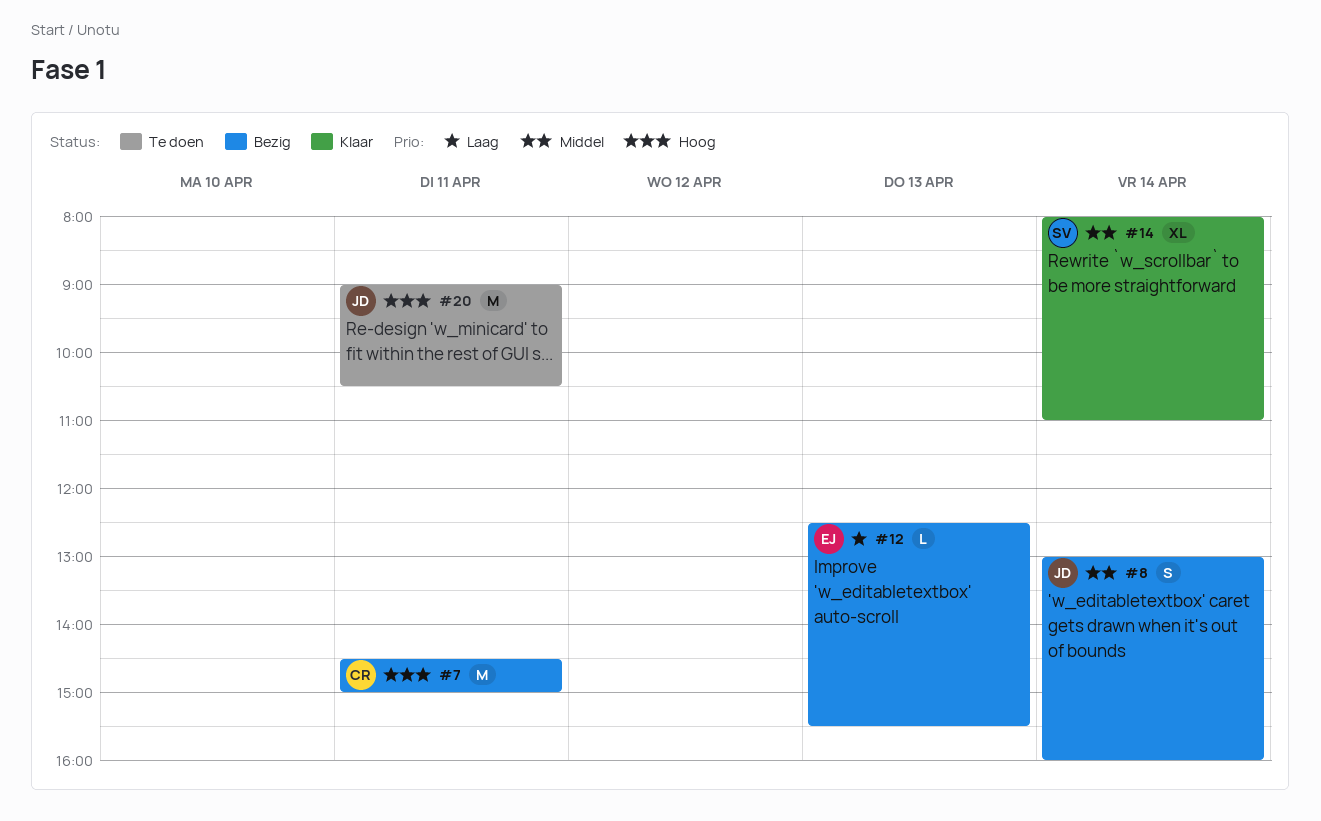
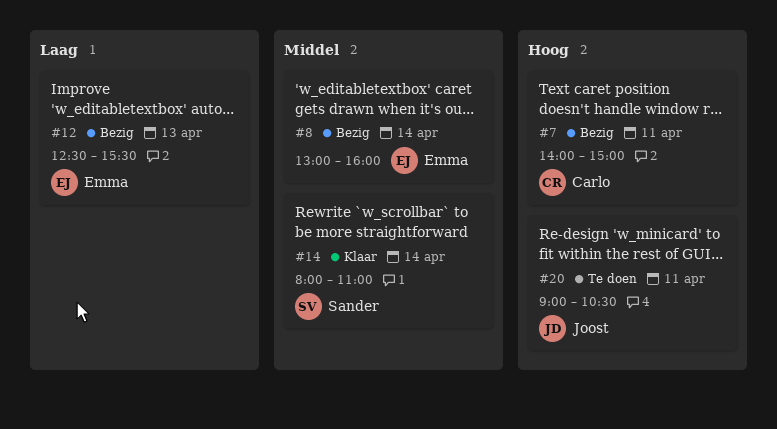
#7, begins: 14:30 -> 14:00
#8, owner: Joost -> Emma

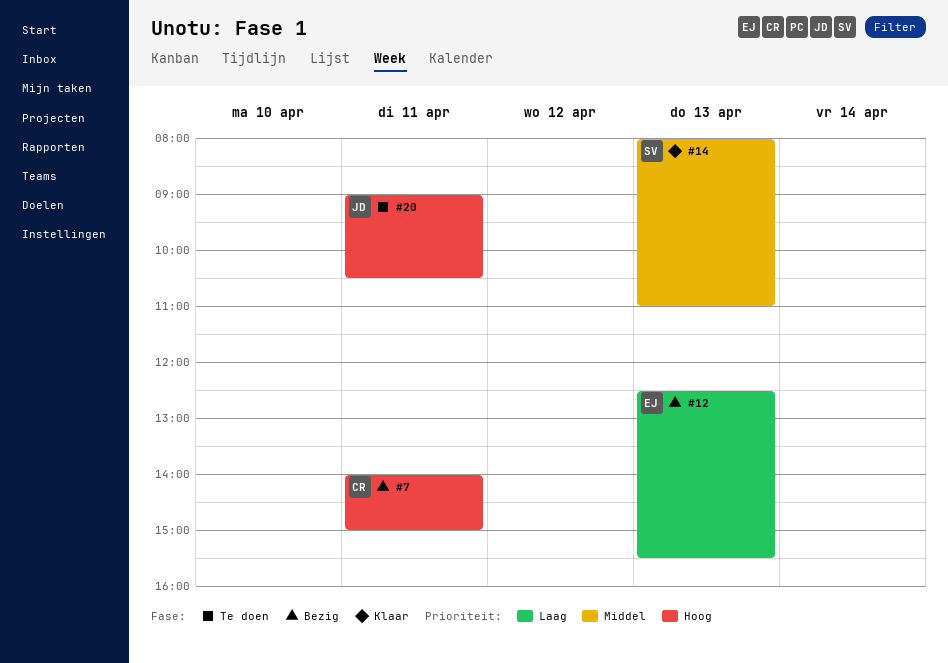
#8: present -> none
#14, day: Apr 14 -> Apr 13

